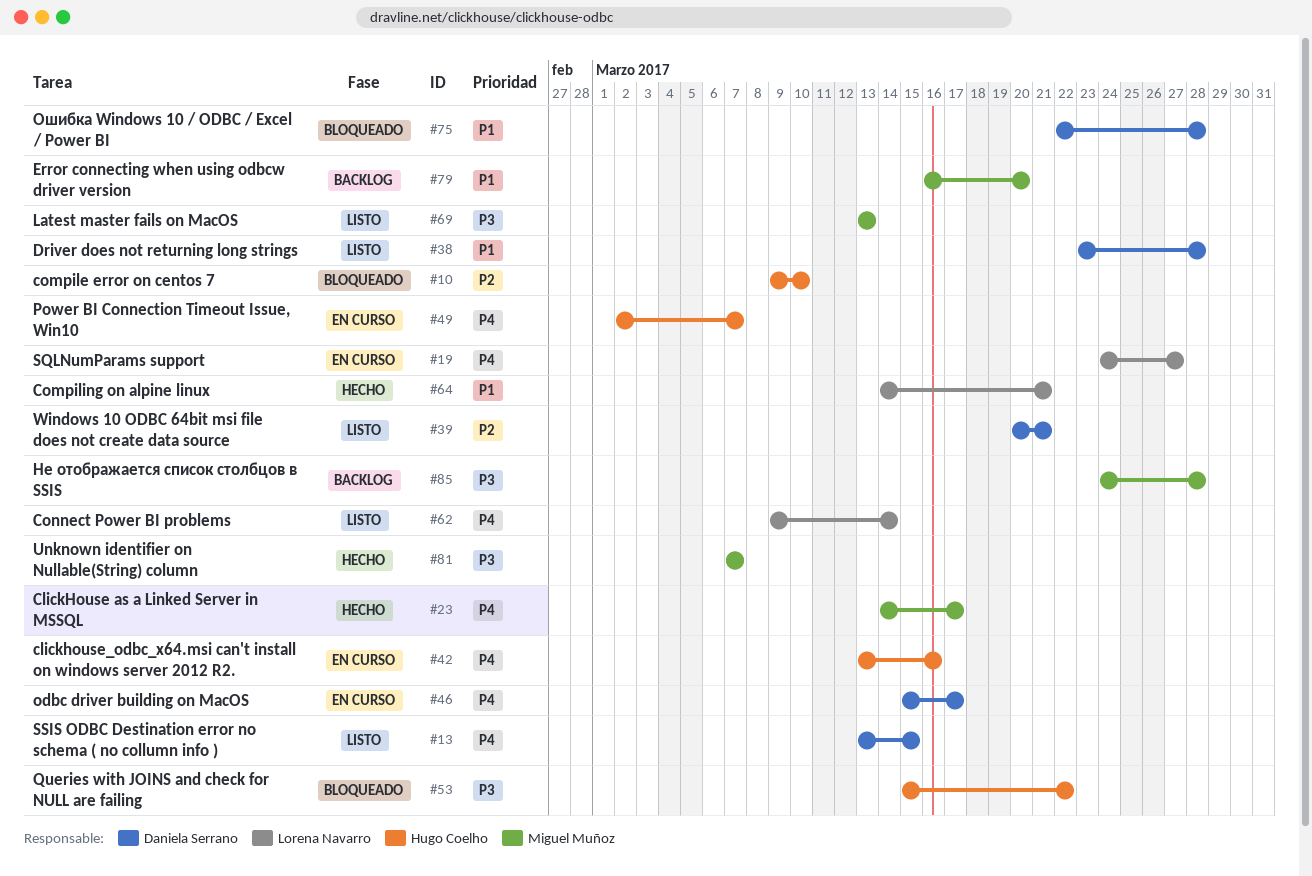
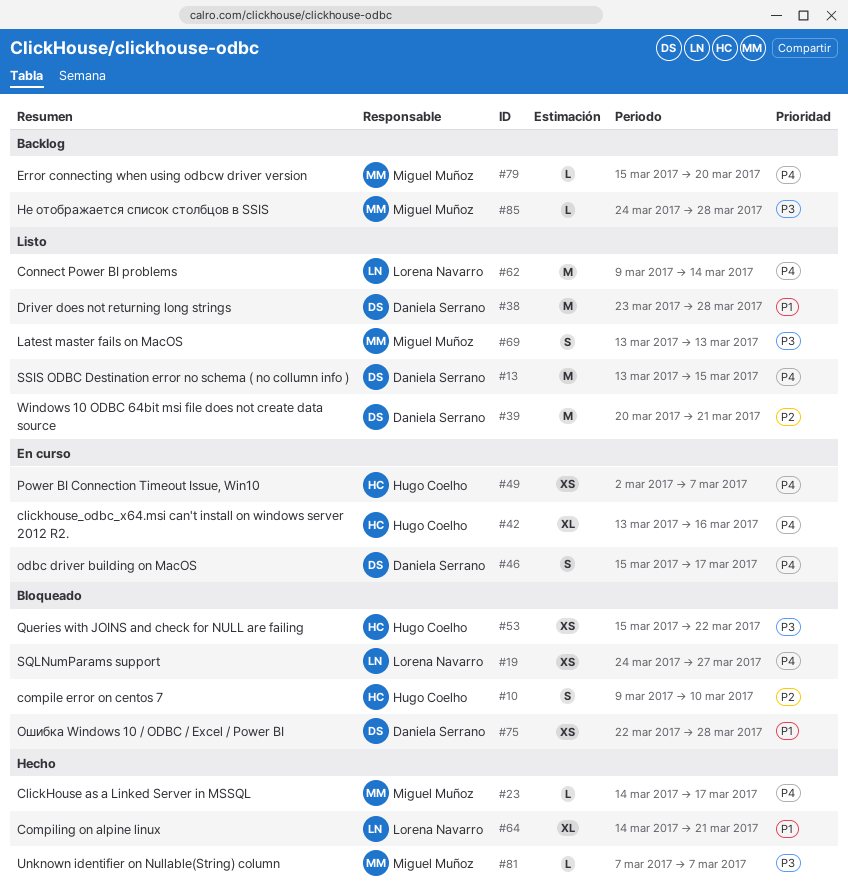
#19, status: En curso -> Bloqueado
#79, priority: P1 -> P4
#79, start: Mar 16 -> Mar 15

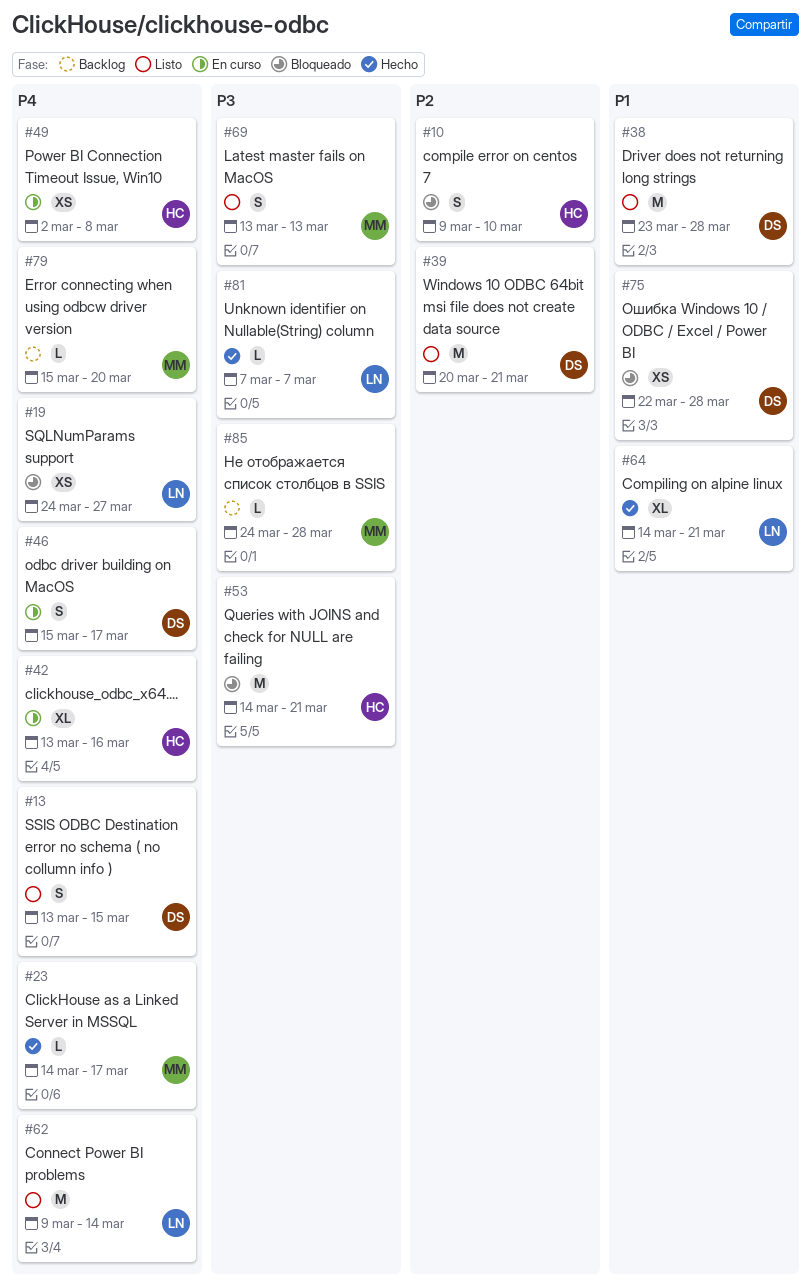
#13, estimate: M -> S
#49, due: Mar 7 -> Mar 8
#53, estimate: XS -> M
#53, start: Mar 15 -> Mar 14
#53, due: Mar 22 -> Mar 21
#81, owner: Miguel Muñoz -> Lorena Navarro

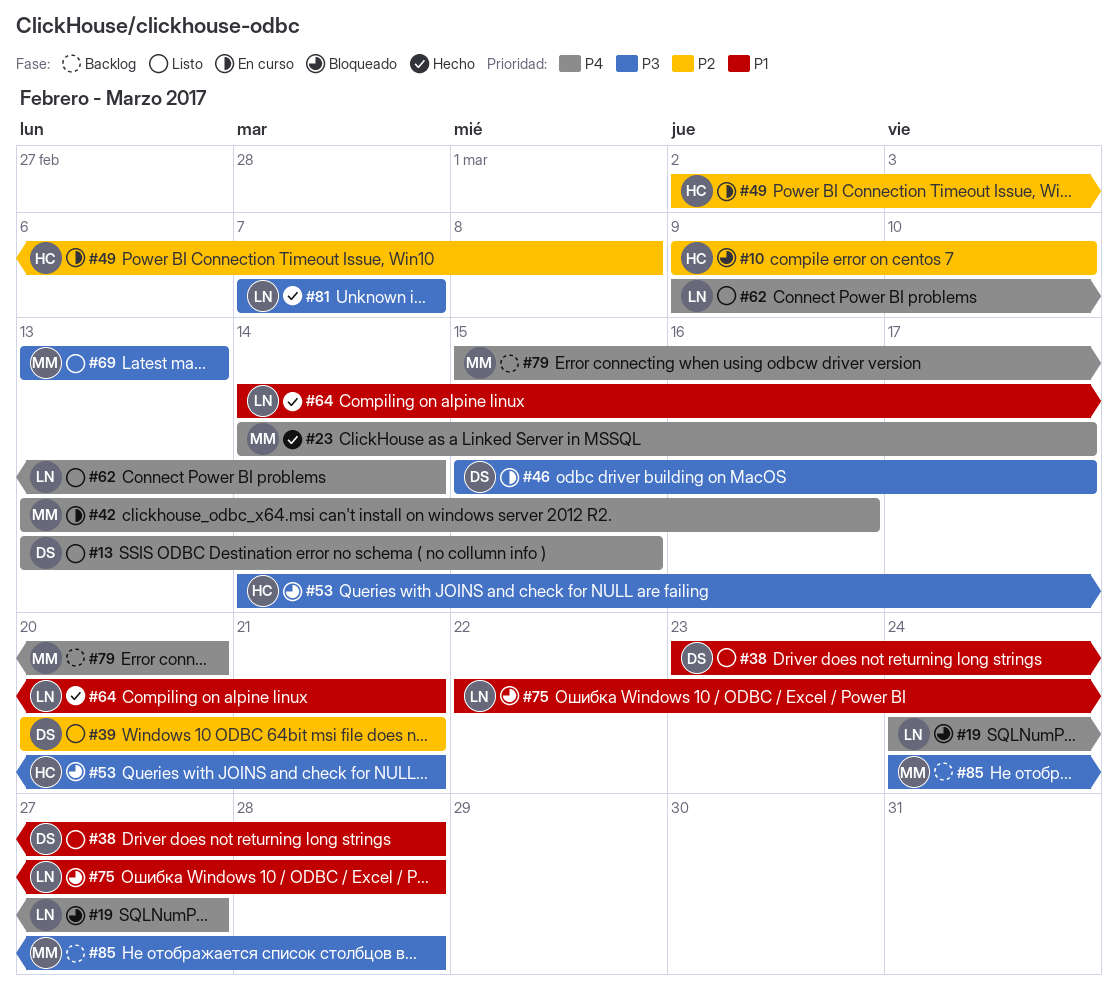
#42, owner: HC -> MM
#46, priority: P4 -> P3
#49, priority: P4 -> P2
#75, owner: DS -> LN

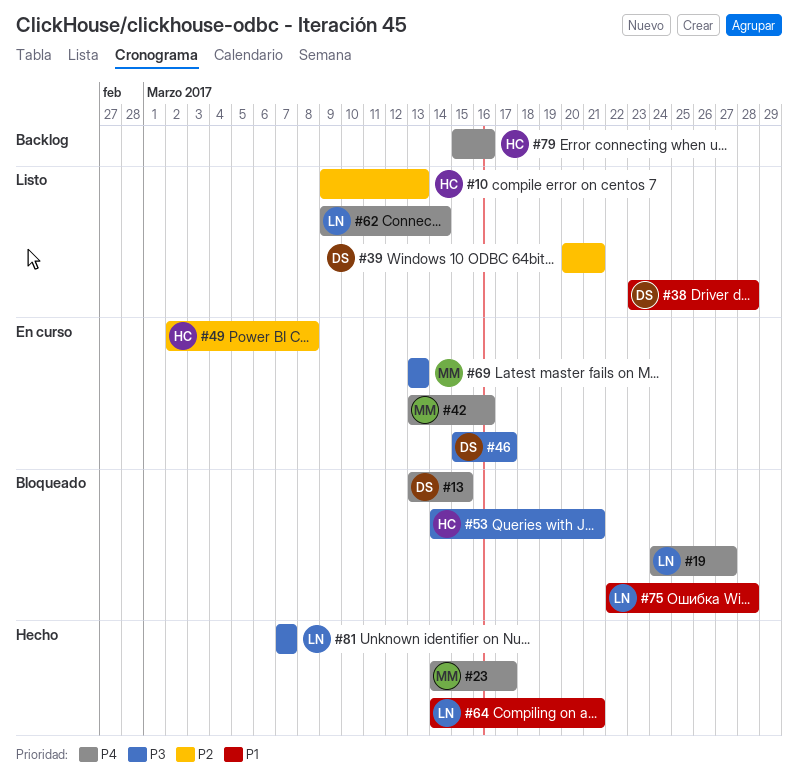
#10, status: Bloqueado -> Listo
#10, due: Mar 10 -> Mar 13
#13, status: Listo -> Bloqueado
#69, status: Listo -> En curso
#79, owner: MM -> HC
#79, due: Mar 20 -> Mar 16
#85: present -> none

